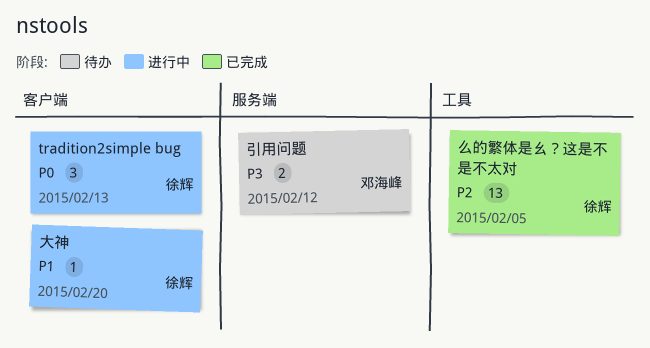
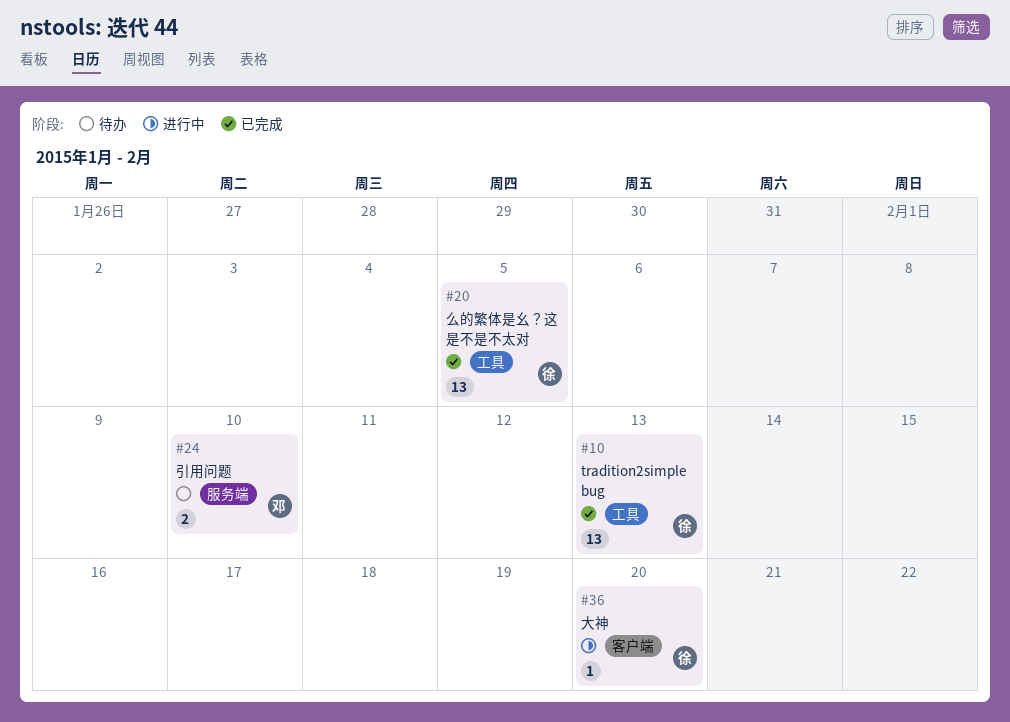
tradition2simple bug, status: 进行中 -> 已完成
tradition2simple bug, label: 客户端 -> 工具
tradition2simple bug, estimate: 3 -> 13
引用问题, due: Feb 12 -> Feb 10

